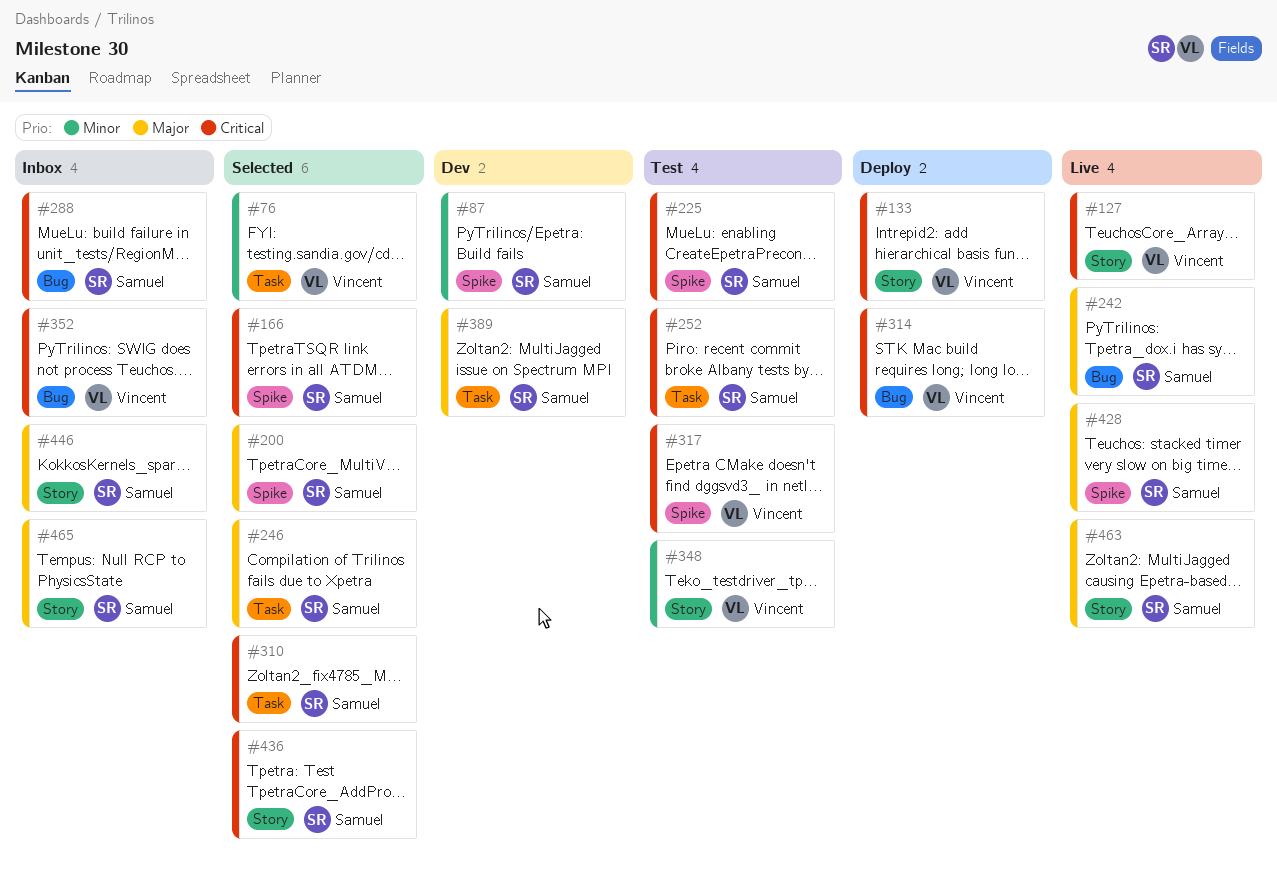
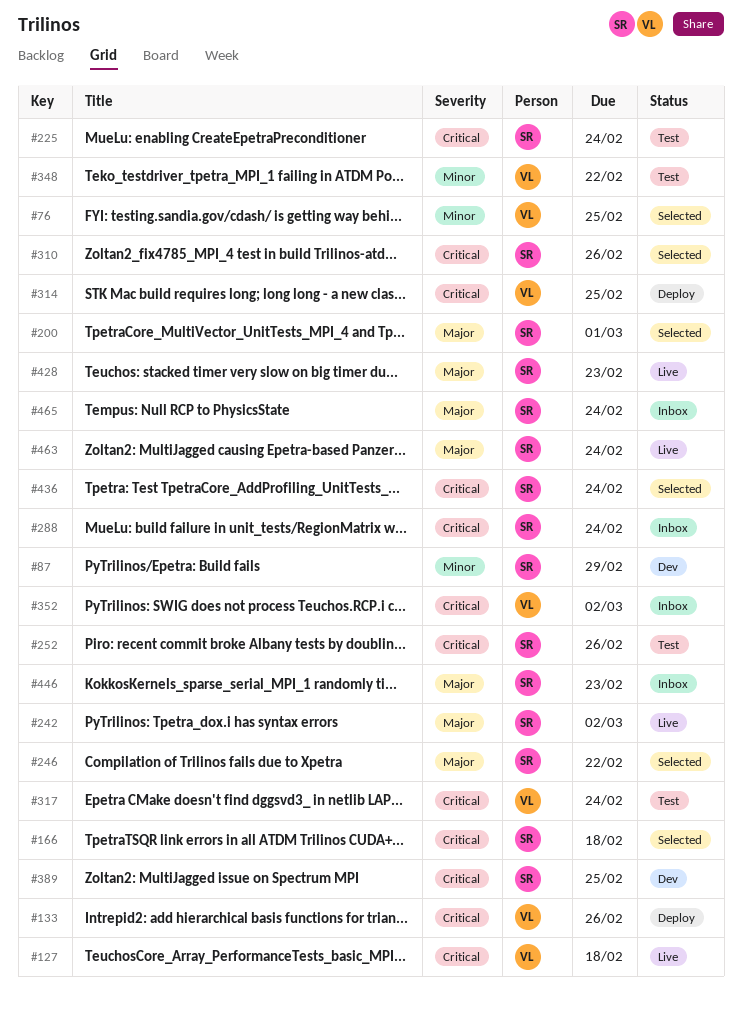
#389, priority: Major -> Critical

